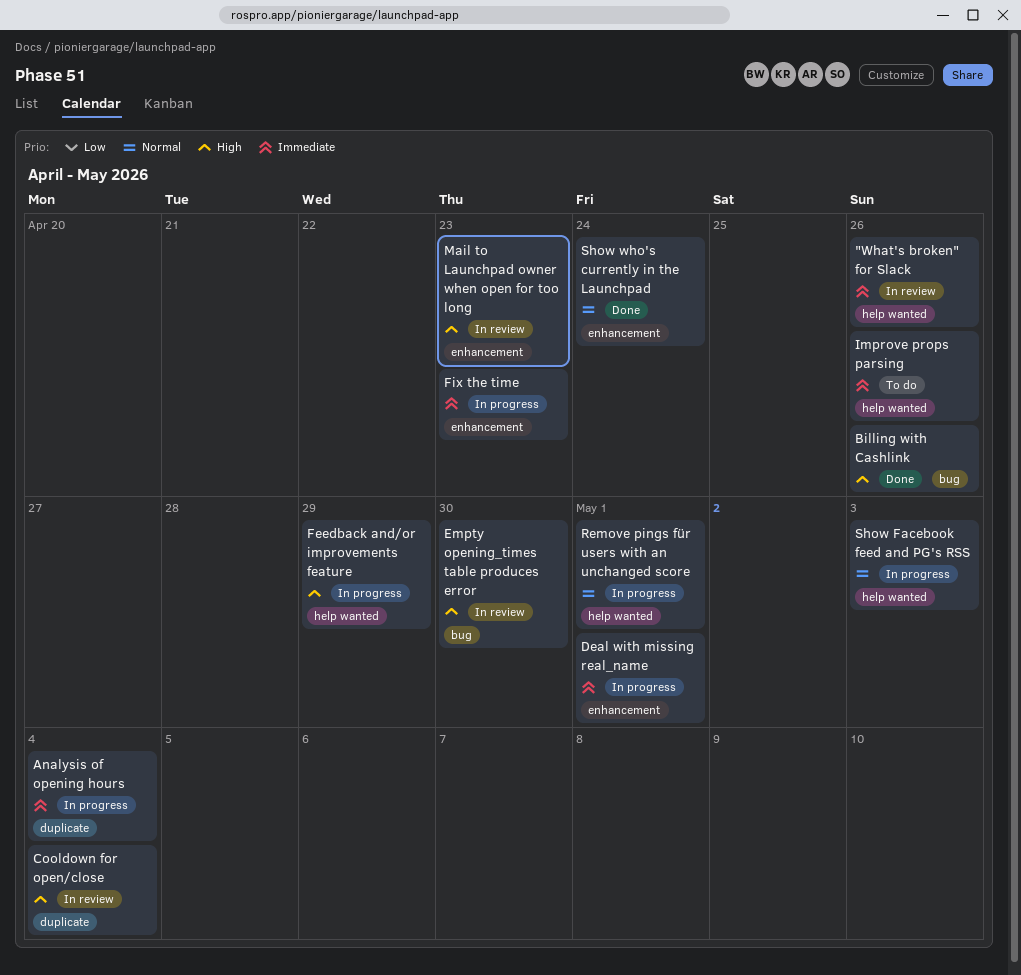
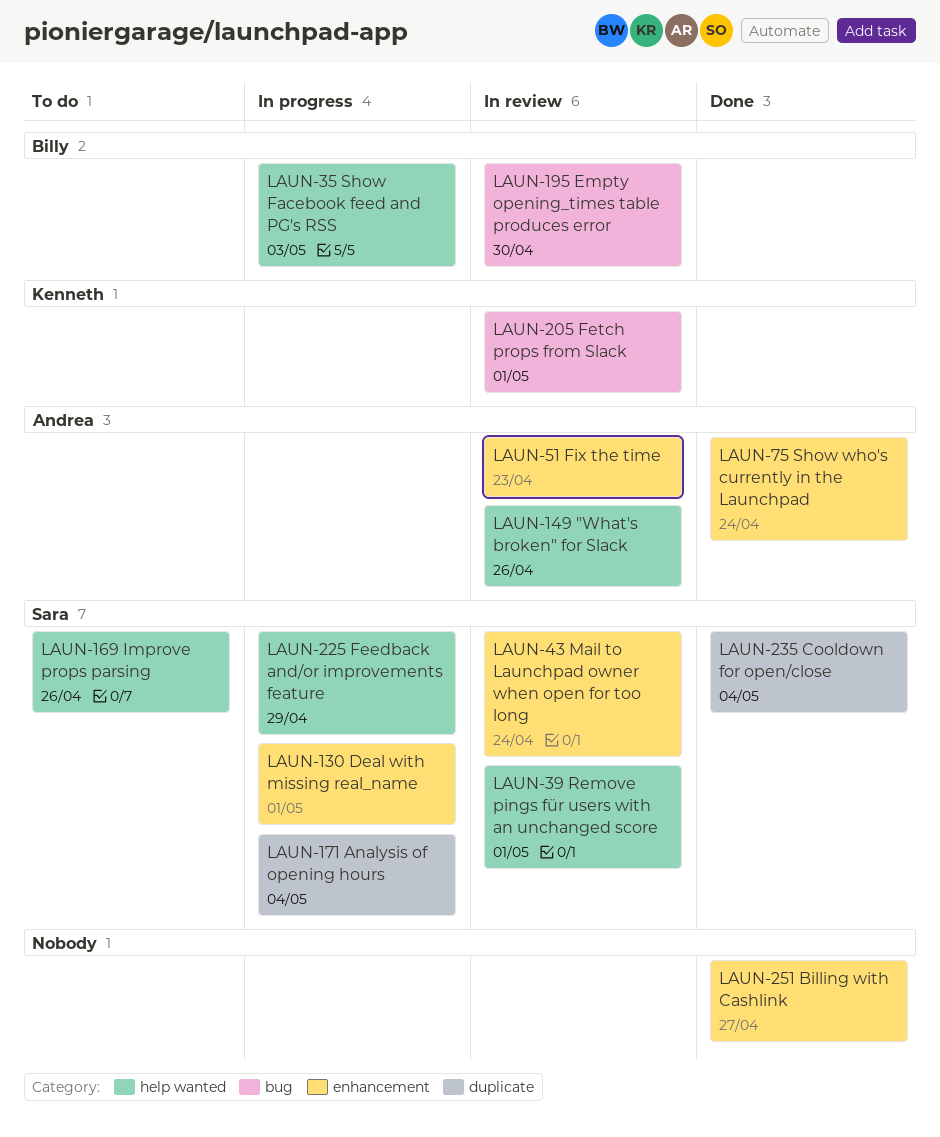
Billing with Cashlink, label: bug -> enhancement
Billing with Cashlink, due: Apr 26 -> Apr 27
Cooldown for open/close, status: In review -> Done
Fetch props from Slack: none -> present
Fix the time, status: In progress -> In review
Mail to Launchpad owner when open for too long, due: Apr 23 -> Apr 24
Remove pings für users with an unchanged score, status: In progress -> In review

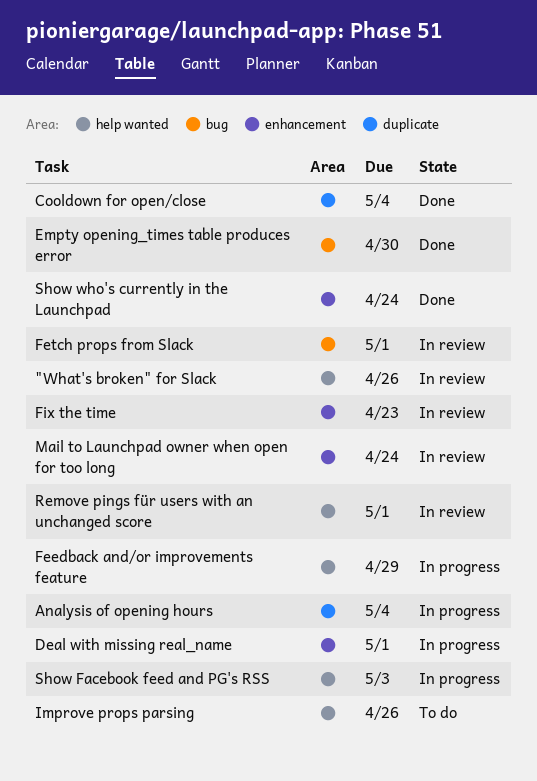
Billing with Cashlink: present -> none
Empty opening_times table produces error, status: In review -> Done

